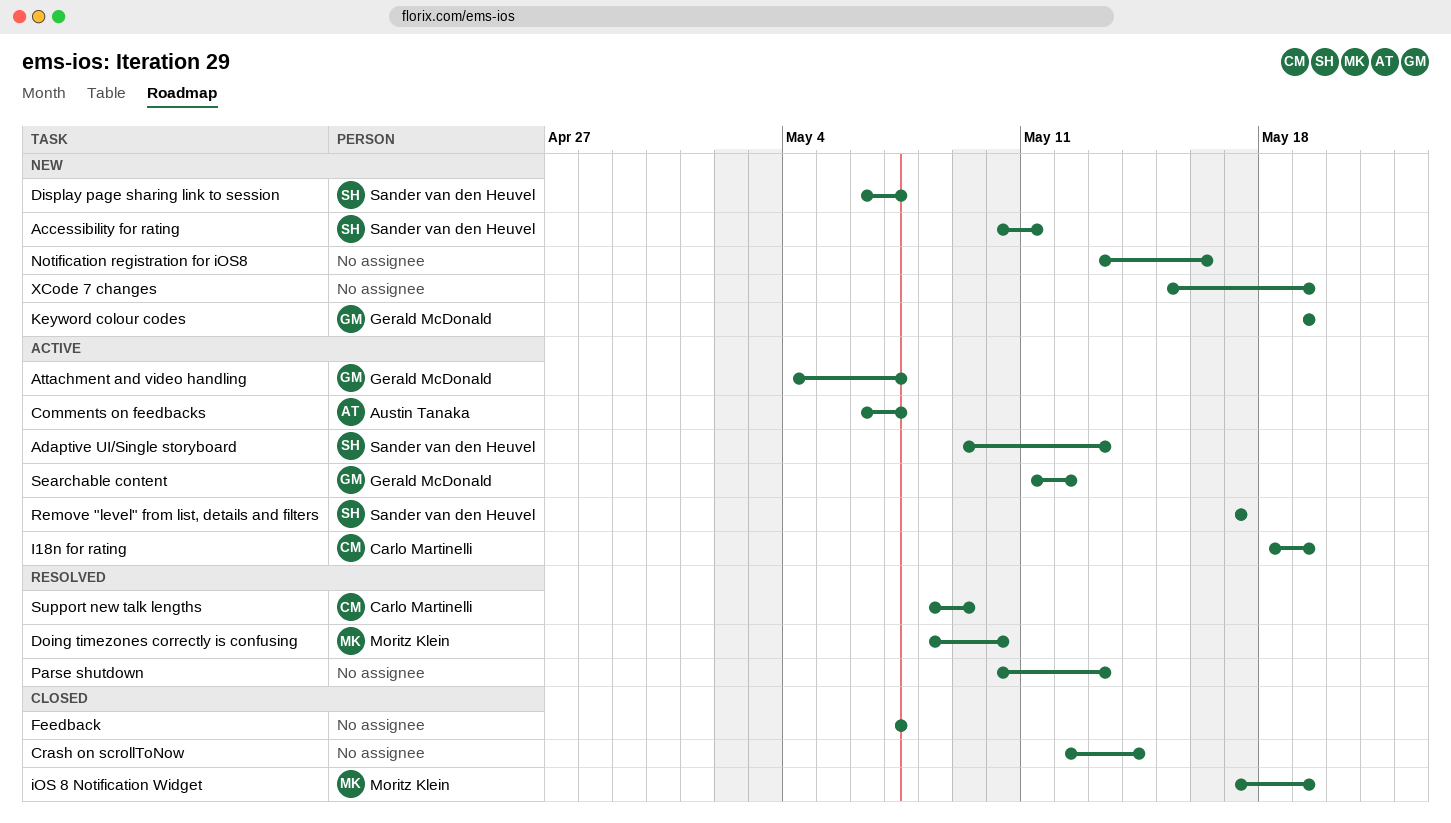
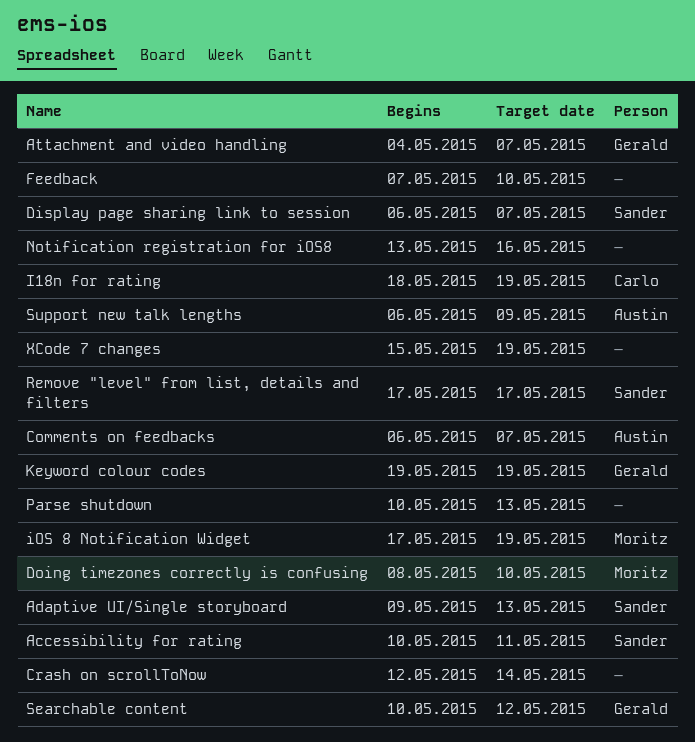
Feedback, due: May 7 -> May 10
Searchable content, start: May 11 -> May 10
Support new talk lengths, owner: Carlo Martinelli -> Austin Tanaka
Support new talk lengths, start: May 8 -> May 6

